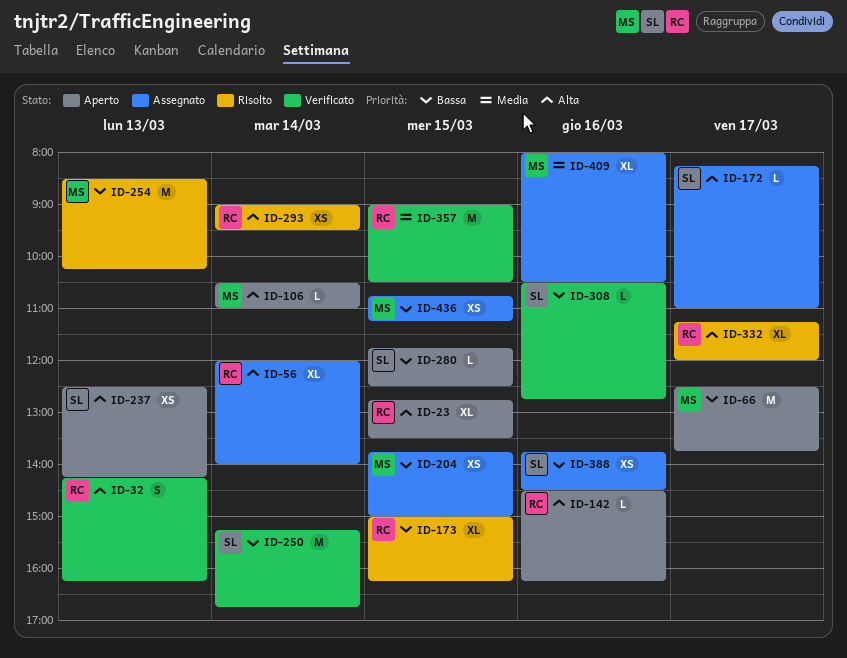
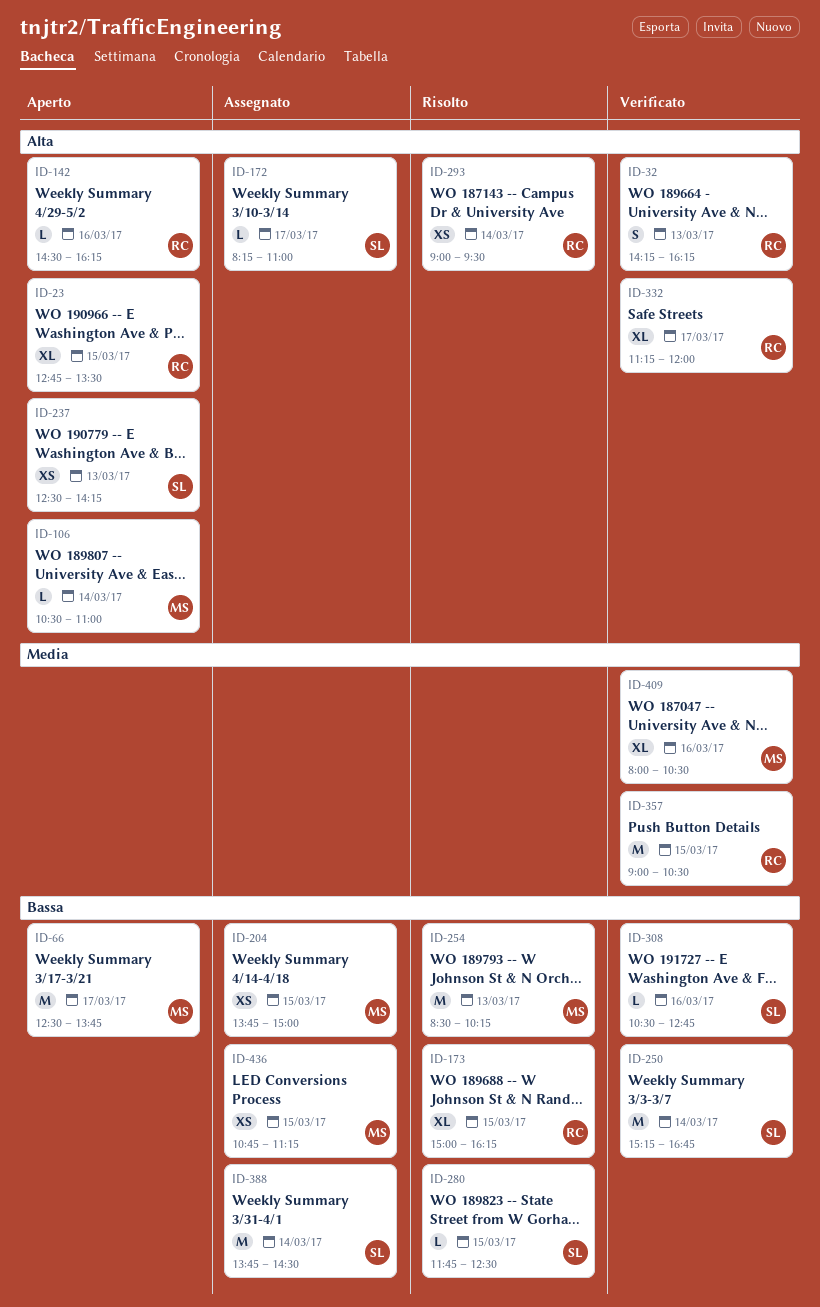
ID-56: present -> none
ID-280, status: Aperto -> Risolto
ID-332, status: Risolto -> Verificato
ID-388, estimate: XS -> M
ID-388, day: Mar 16 -> Mar 14
ID-409, status: Assegnato -> Verificato

